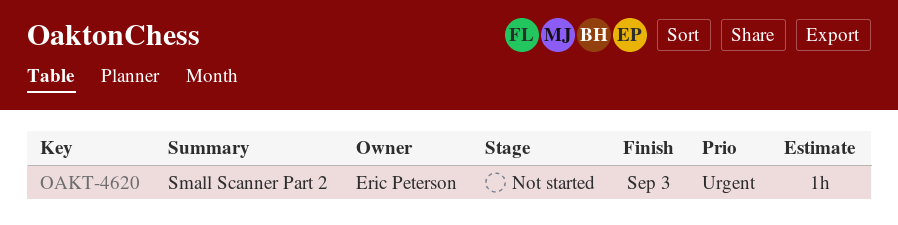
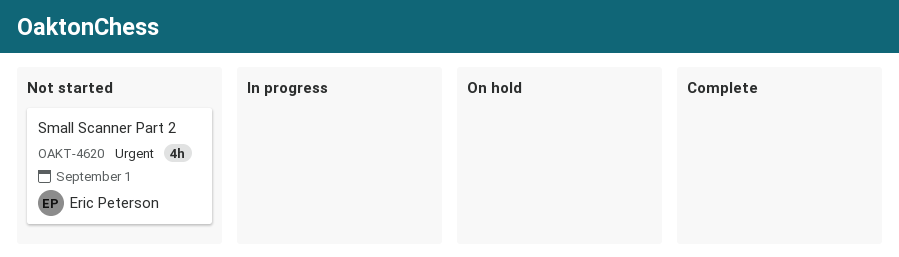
OAKT-4620, estimate: 1h -> 4h
OAKT-4620, due: Sep 3 -> Sep 1

